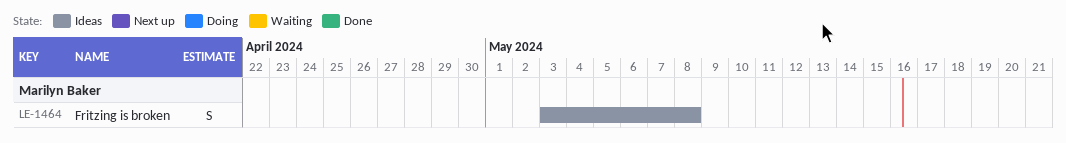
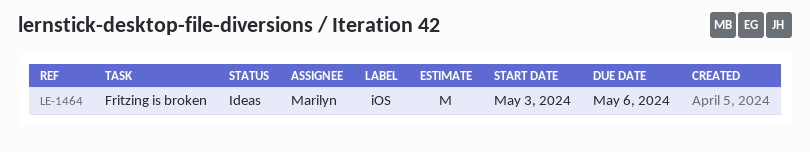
LE-1464, estimate: S -> M
LE-1464, due: May 8 -> May 6

